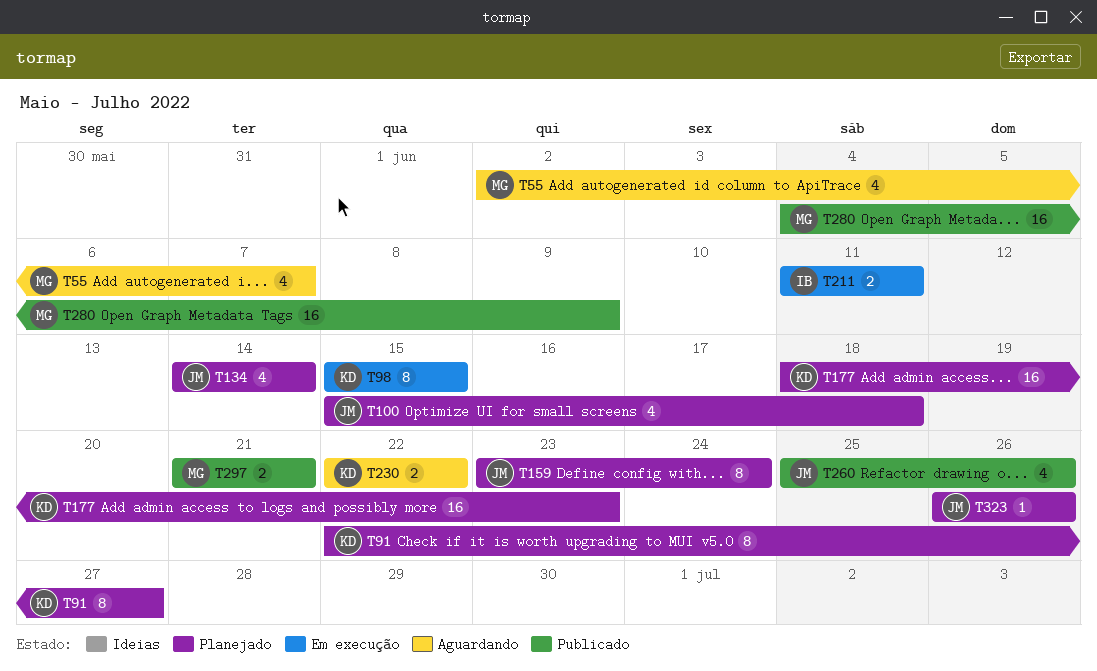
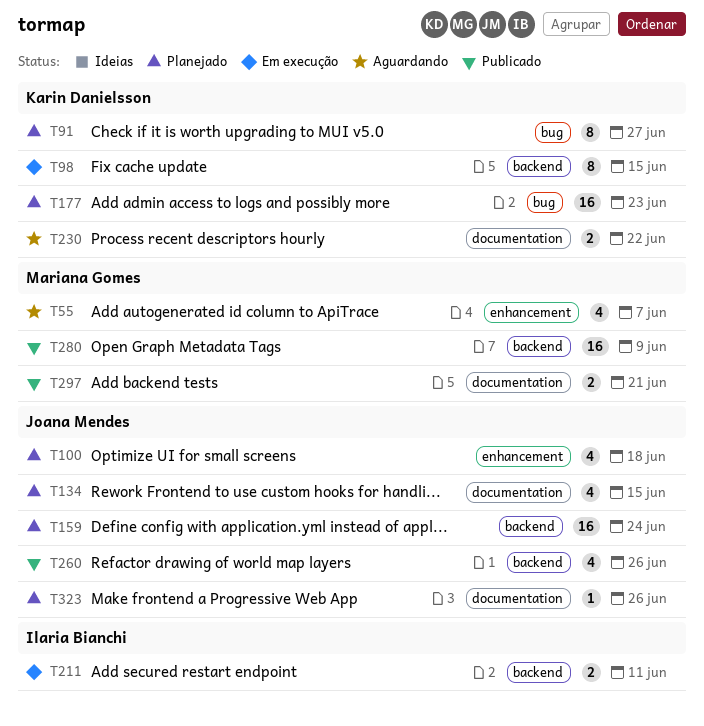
T134, due: Jun 14 -> Jun 15
T159, estimate: 8 -> 16

